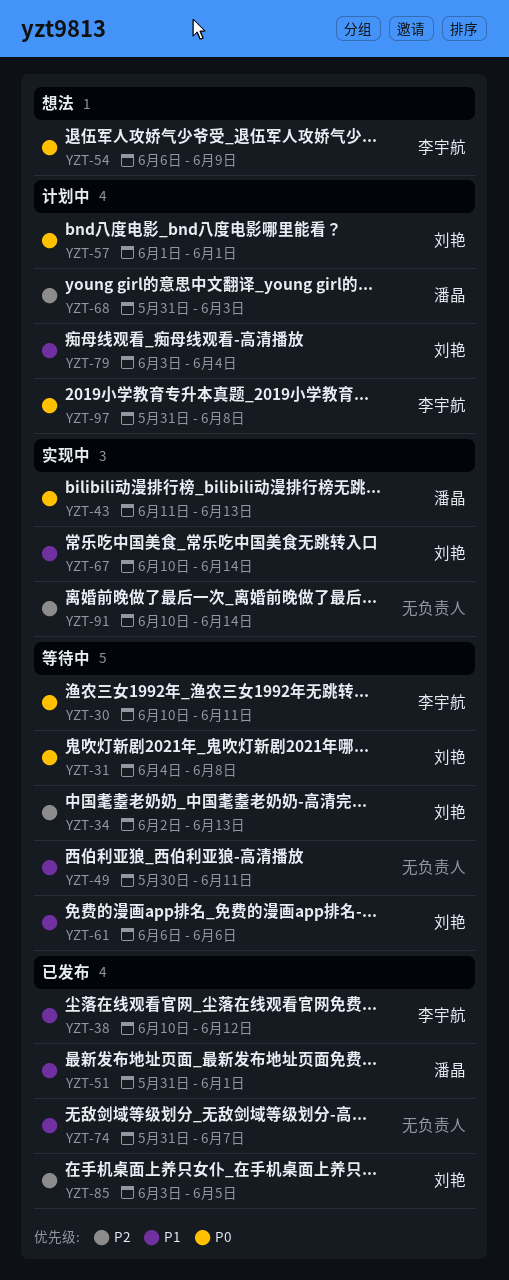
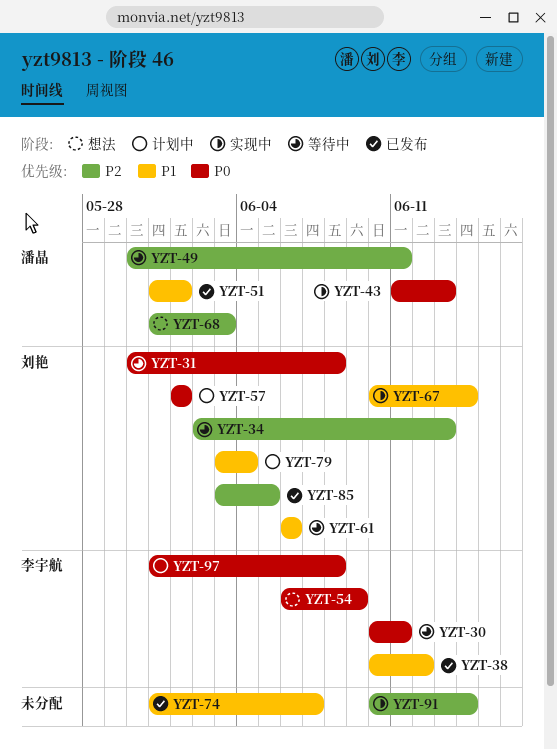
YZT-31, start: Jun 4 -> May 30
YZT-49, owner: none -> 潘晶
YZT-49, priority: P1 -> P2
YZT-68, status: 计划中 -> 想法

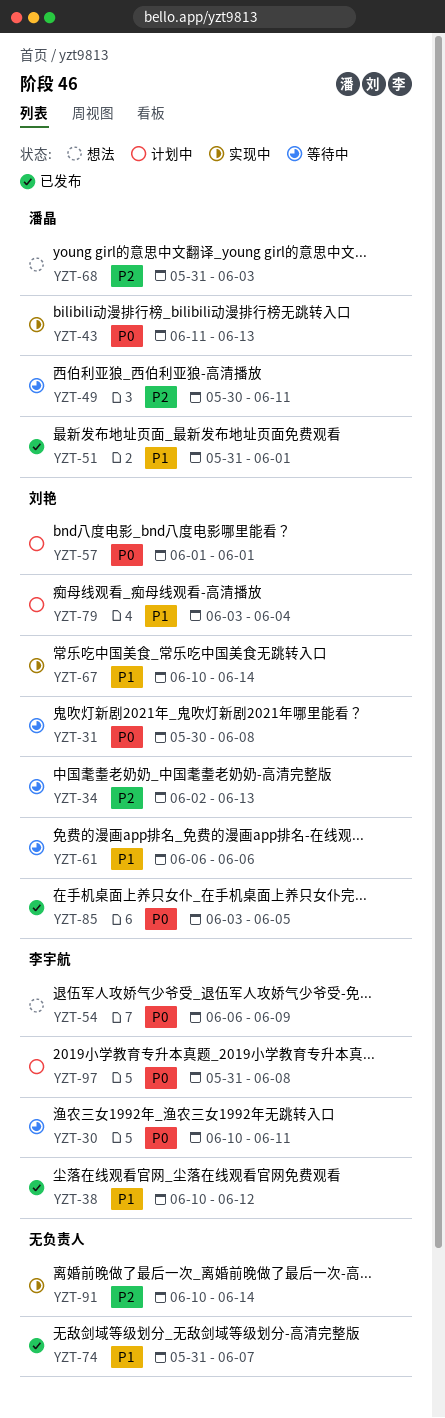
YZT-85, priority: P2 -> P0

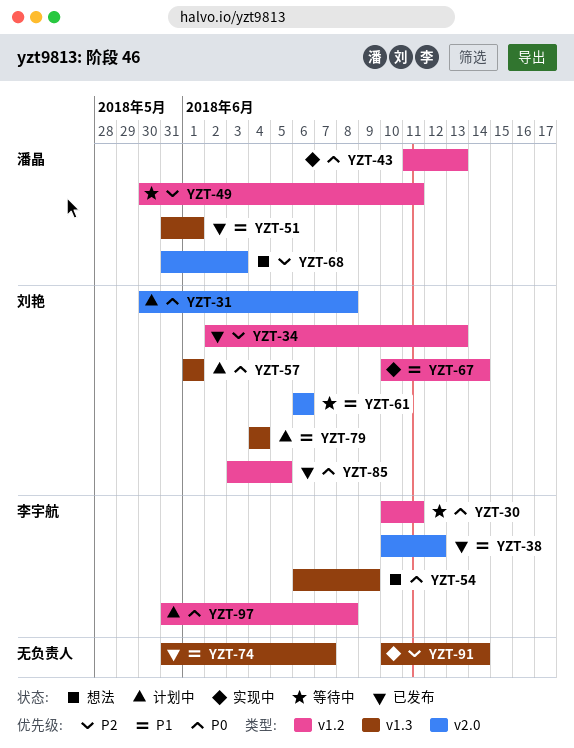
YZT-31, status: 等待中 -> 计划中
YZT-34, status: 等待中 -> 已发布
YZT-79, start: Jun 3 -> Jun 4

